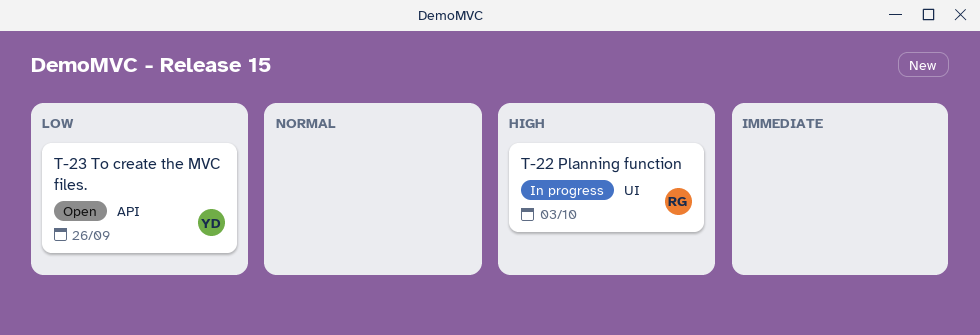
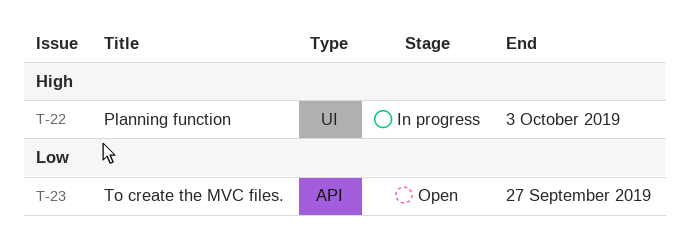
T-23, due: Sep 26 -> Sep 27

